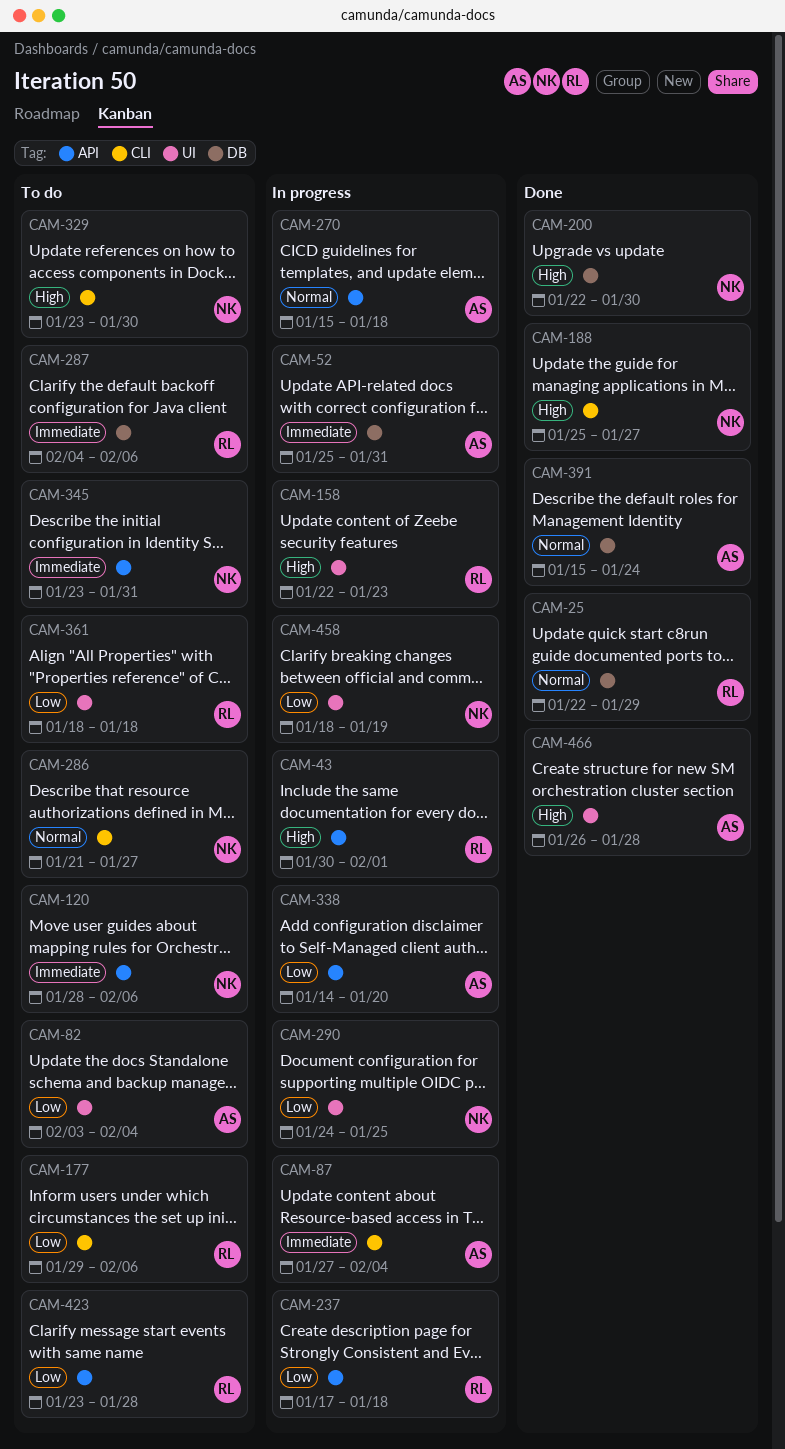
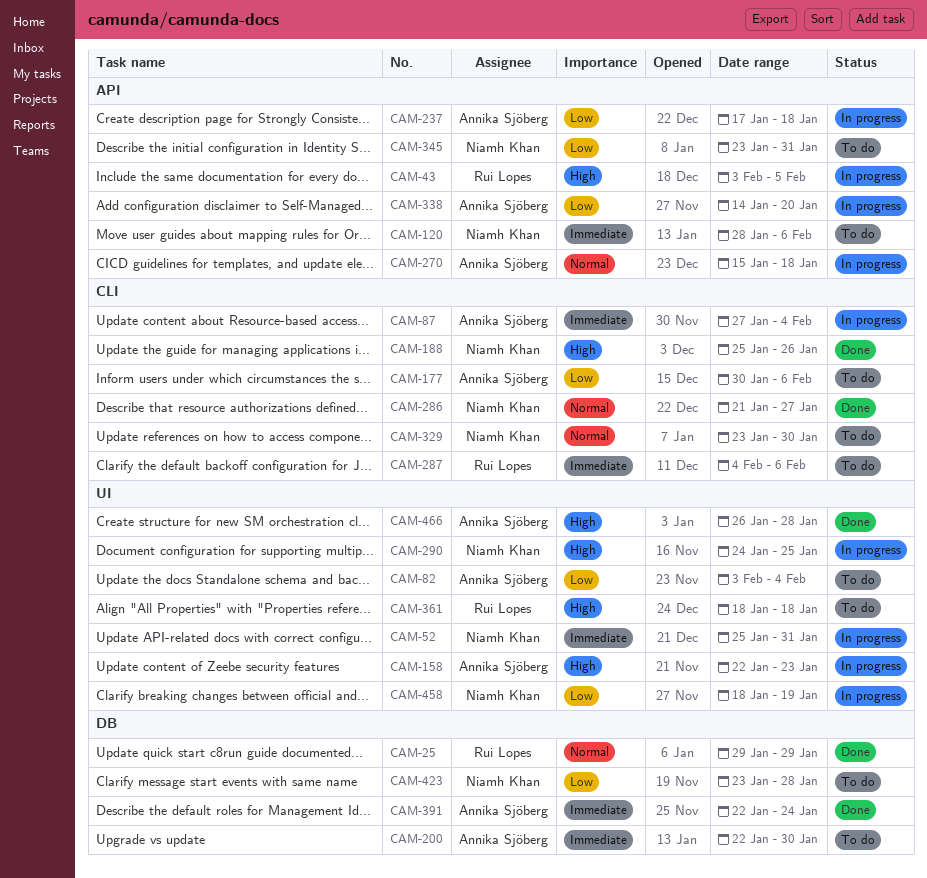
CAM-25, start: Jan 22 -> Jan 29
CAM-43, start: Jan 30 -> Feb 3
CAM-43, due: Feb 1 -> Feb 5
CAM-52, owner: Annika Sjöberg -> Niamh Khan
CAM-52, label: DB -> UI
CAM-158, owner: Rui Lopes -> Annika Sjöberg
CAM-177, owner: Rui Lopes -> Annika Sjöberg
CAM-177, start: Jan 29 -> Jan 30
CAM-188, due: Jan 27 -> Jan 26
CAM-200, status: Done -> To do
CAM-200, owner: Niamh Khan -> Annika Sjöberg
CAM-200, priority: High -> Immediate
CAM-237, owner: Rui Lopes -> Annika Sjöberg
CAM-286, status: To do -> Done
CAM-287, label: DB -> CLI
CAM-290, priority: Low -> High
CAM-329, priority: High -> Normal
CAM-345, priority: Immediate -> Low
CAM-361, priority: Low -> High
CAM-391, priority: Normal -> Immediate
CAM-391, start: Jan 15 -> Jan 22
CAM-423, owner: Rui Lopes -> Niamh Khan
CAM-423, label: API -> DB

